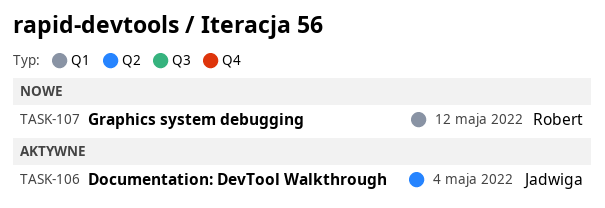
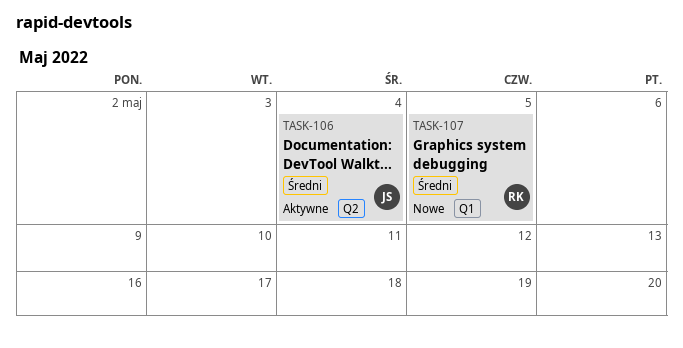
TASK-107, due: May 12 -> May 5

